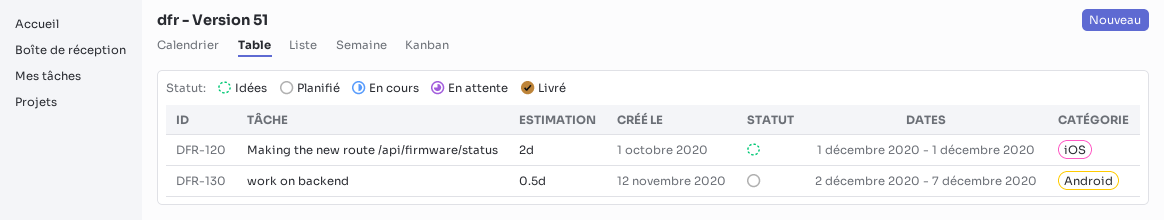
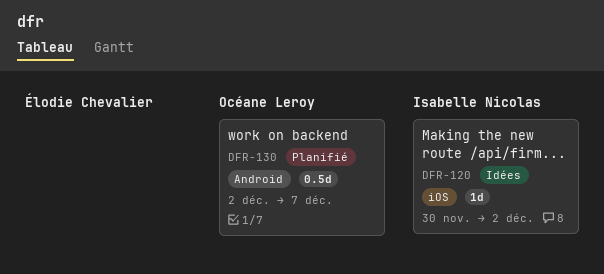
DFR-120, estimate: 2d -> 1d
DFR-120, start: Dec 1 -> Nov 30
DFR-120, due: Dec 1 -> Dec 2

